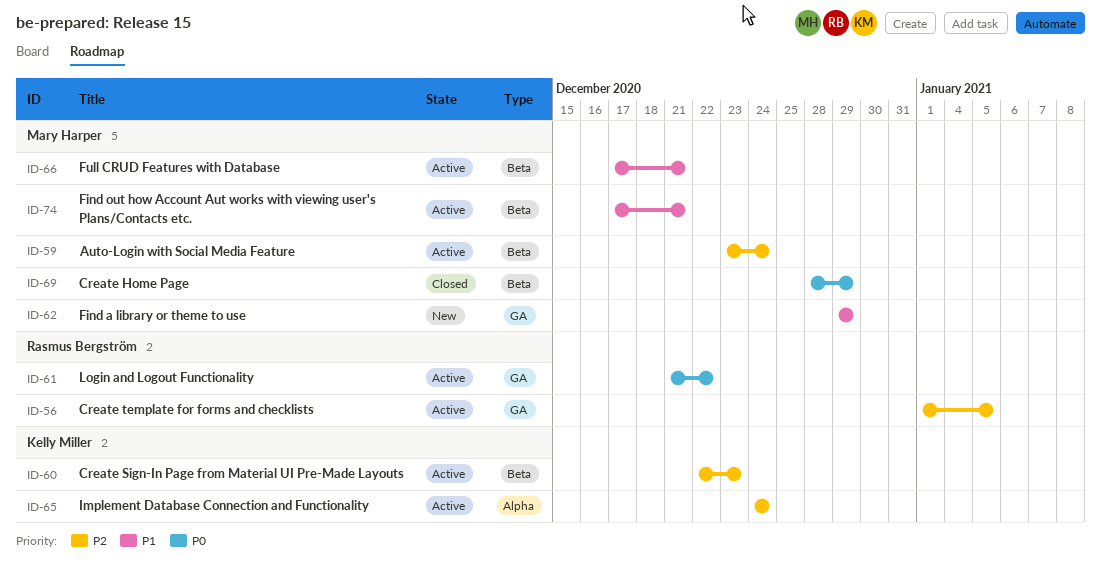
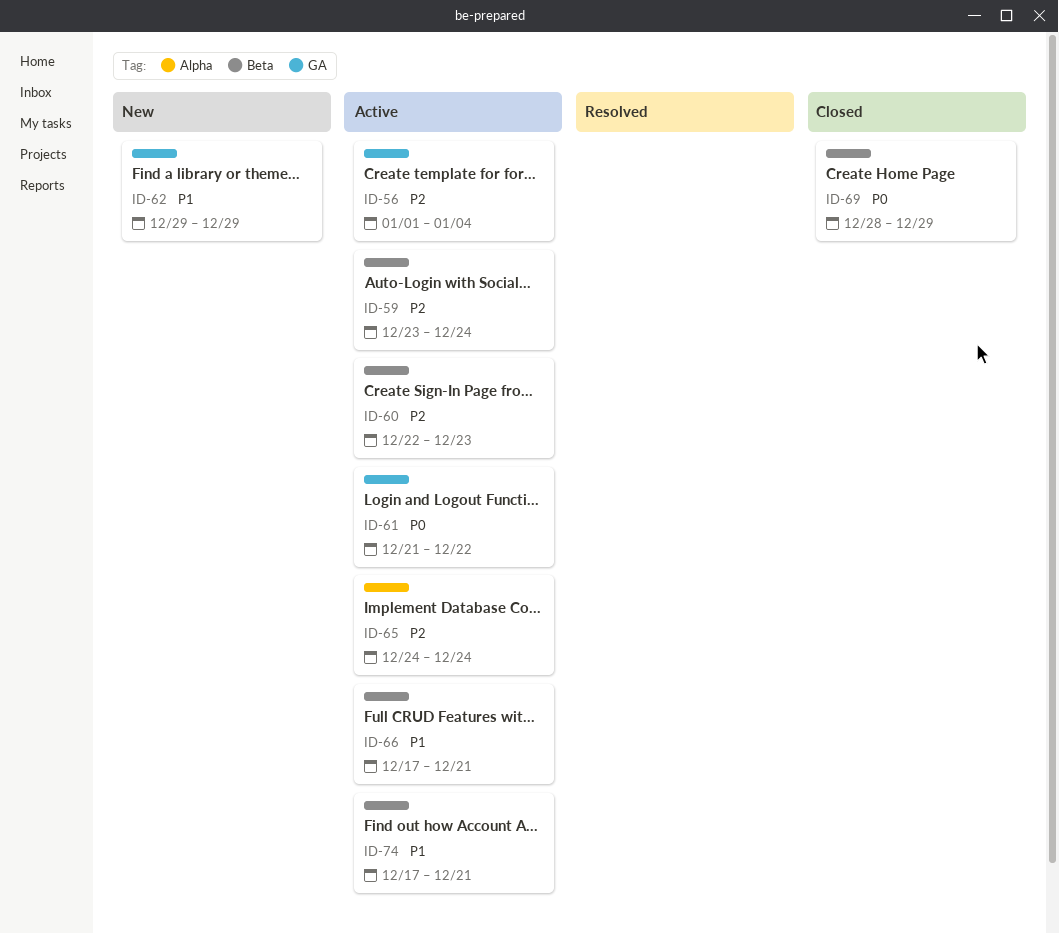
ID-56, due: Jan 5 -> Jan 4

